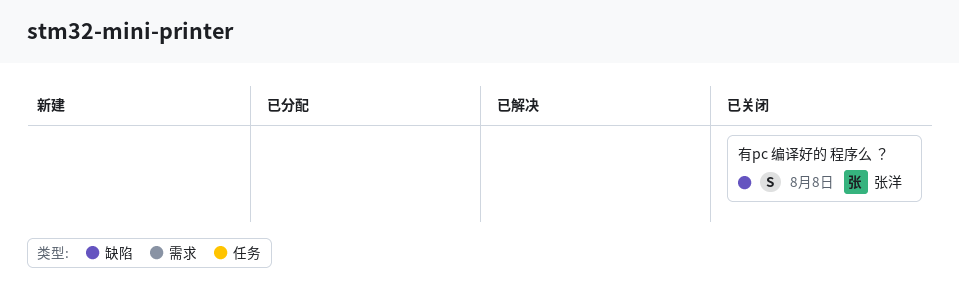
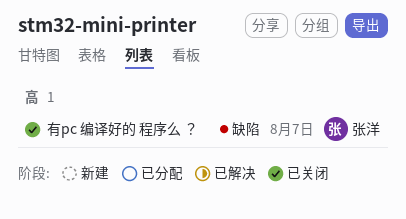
有pc 编译好的 程序么 ？, due: Aug 8 -> Aug 7

